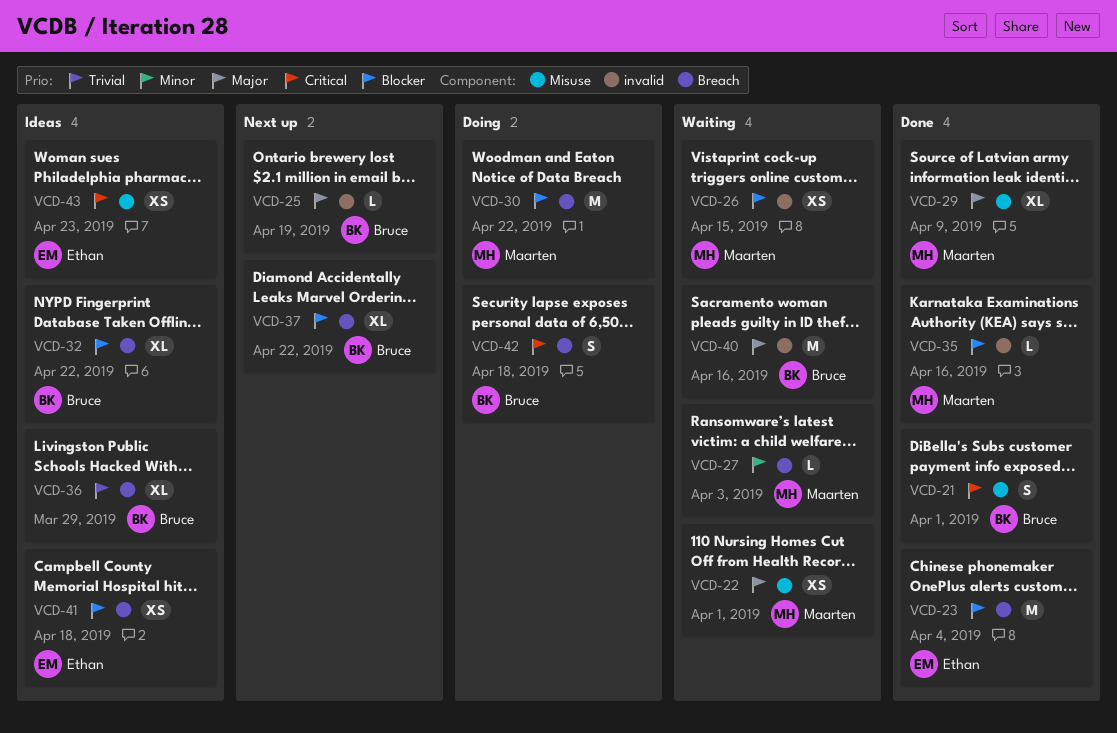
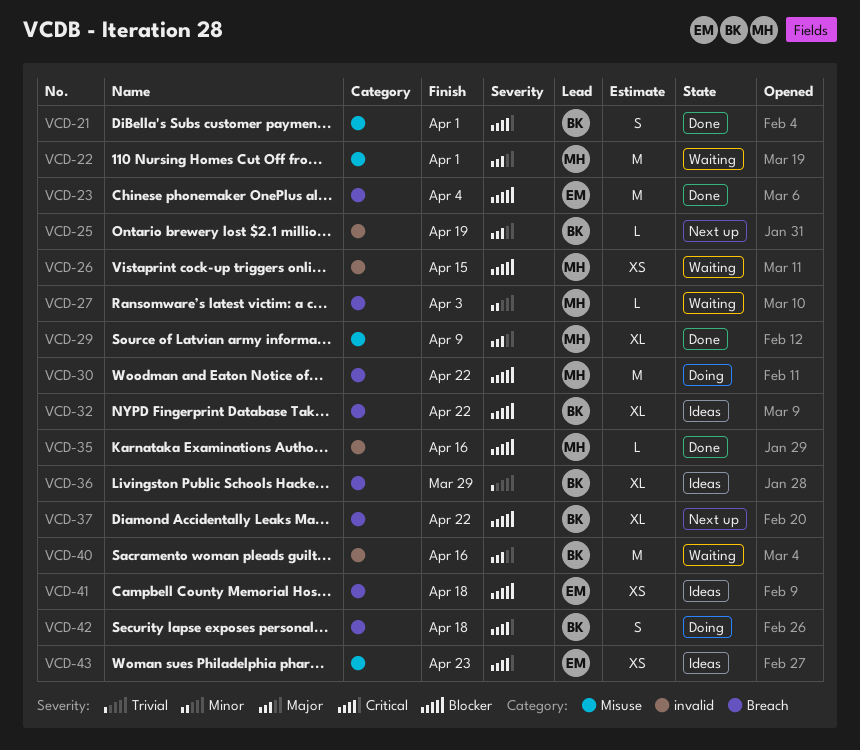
VCD-22, estimate: XS -> M

